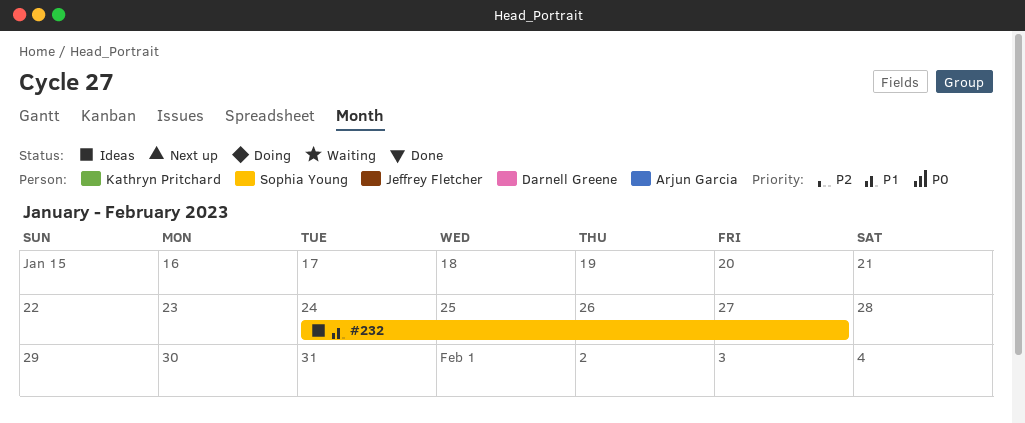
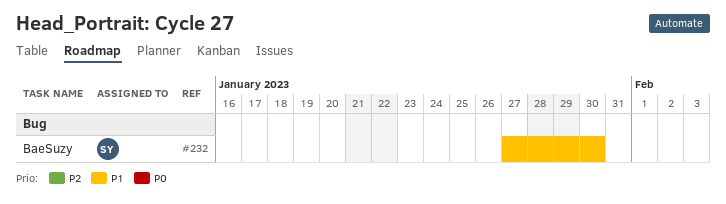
#232, start: Jan 24 -> Jan 27
#232, due: Jan 27 -> Jan 30

